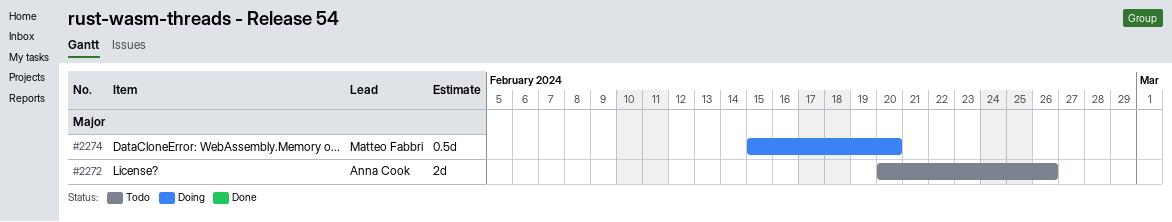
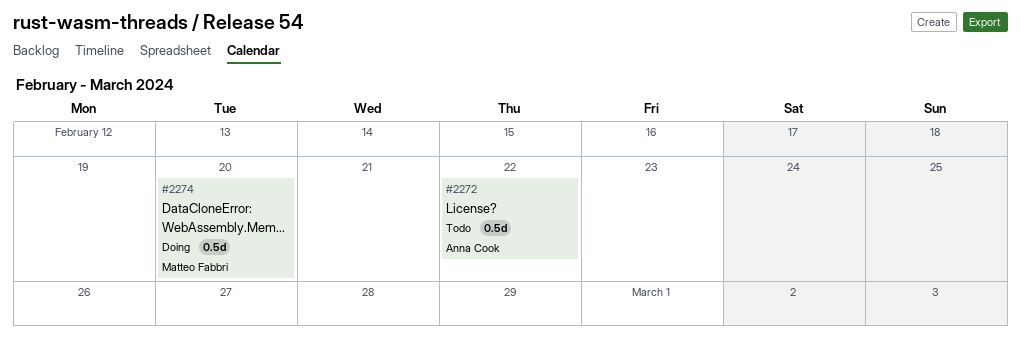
#2272, estimate: 2d -> 0.5d
#2272, due: Feb 26 -> Feb 22

